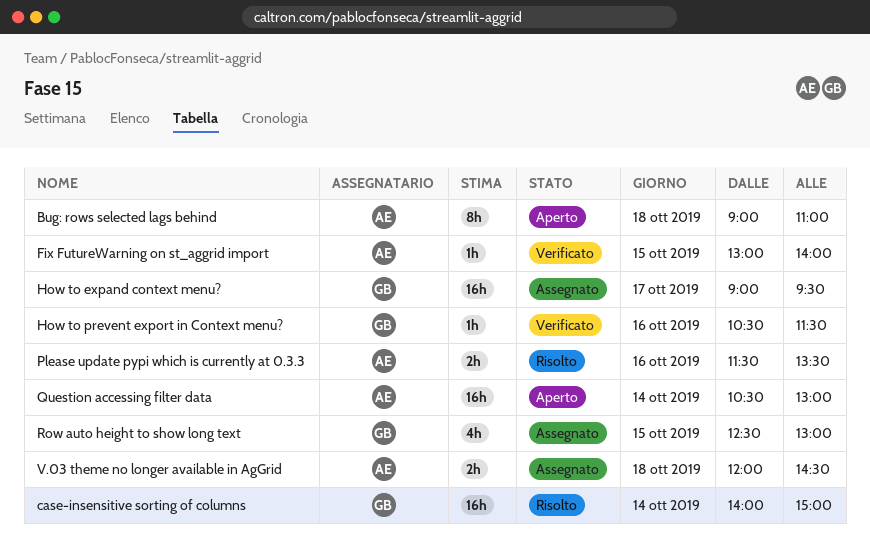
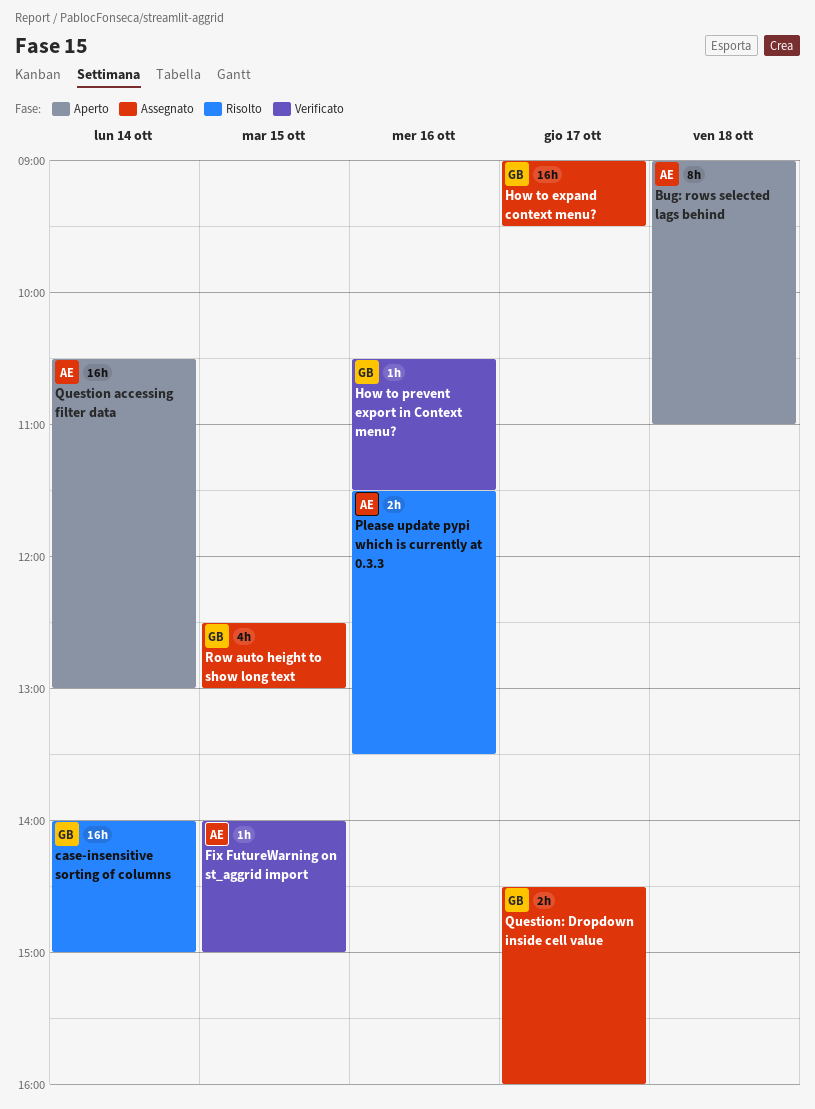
Fix FutureWarning on st_aggrid import, begins: 13:00 -> 14:00
Fix FutureWarning on st_aggrid import, ends: 14:00 -> 15:00
Question: Dropdown inside cell value: none -> present
V.03 theme no longer available in AgGrid: present -> none

